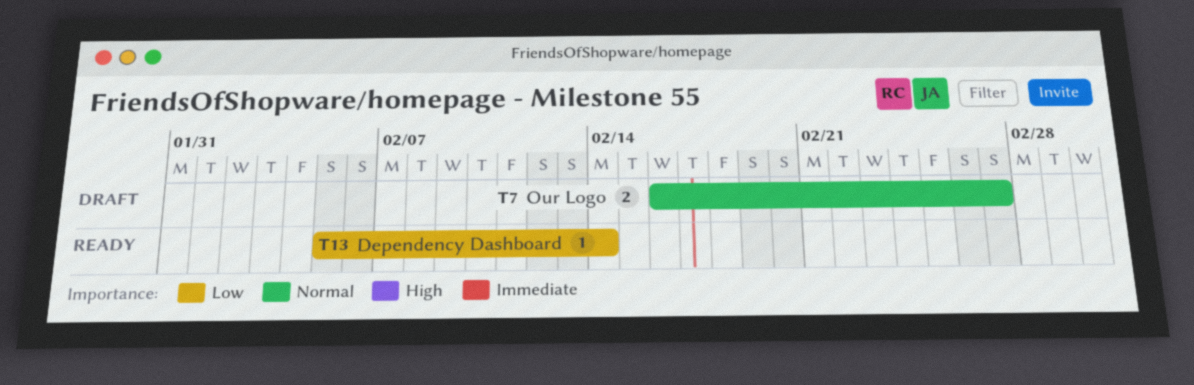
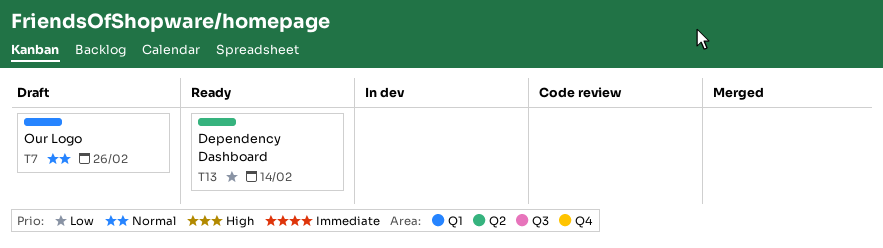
T7, due: Feb 27 -> Feb 26

